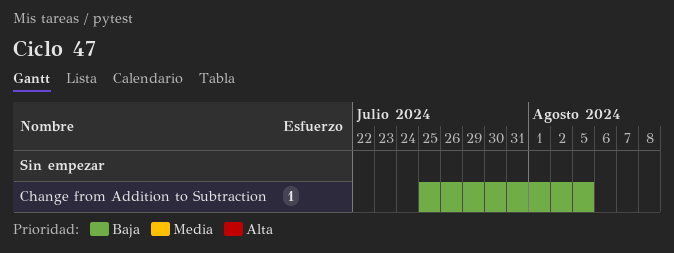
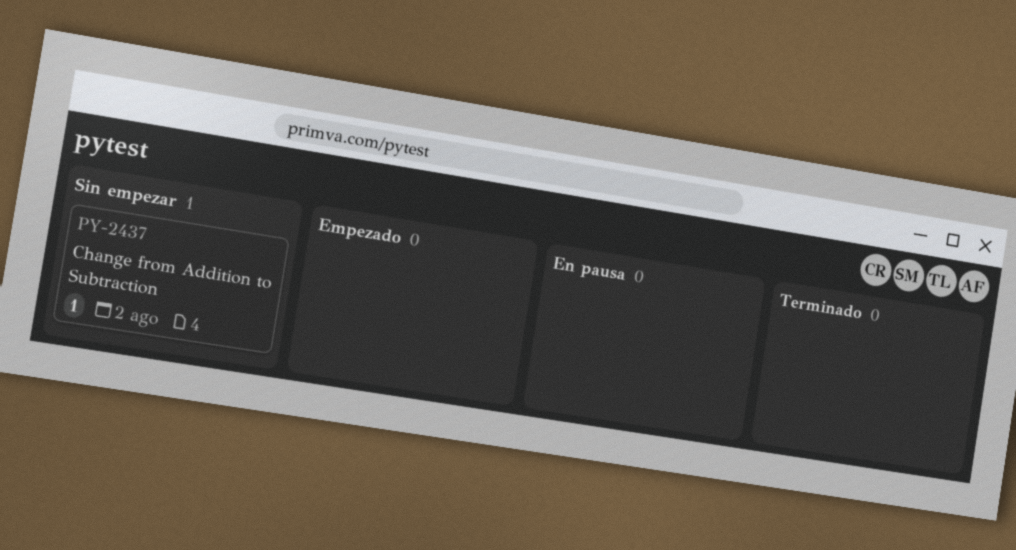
Change from Addition to Subtraction, due: Aug 5 -> Aug 2

